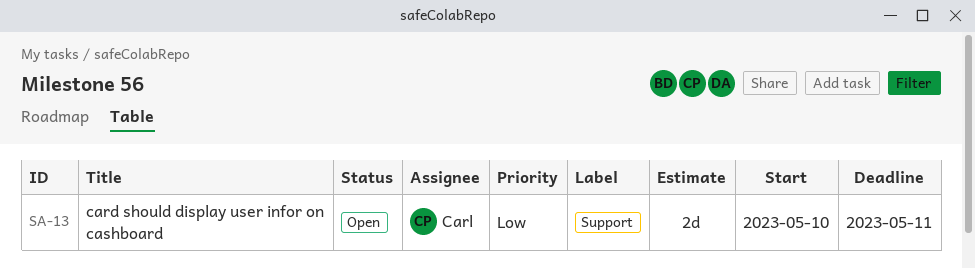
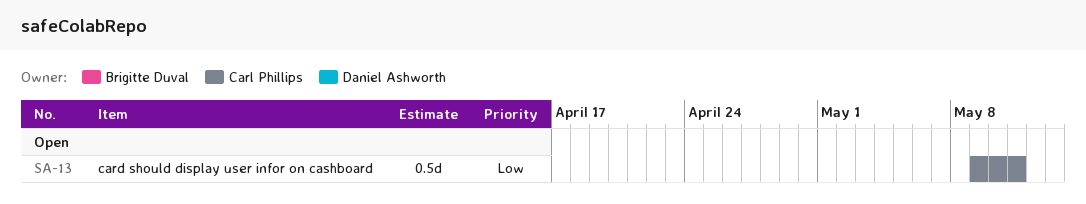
SA-13, estimate: 2d -> 0.5d
SA-13, start: May 10 -> May 9

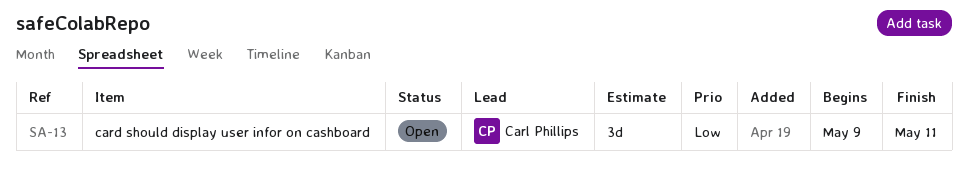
SA-13, estimate: 0.5d -> 3d

